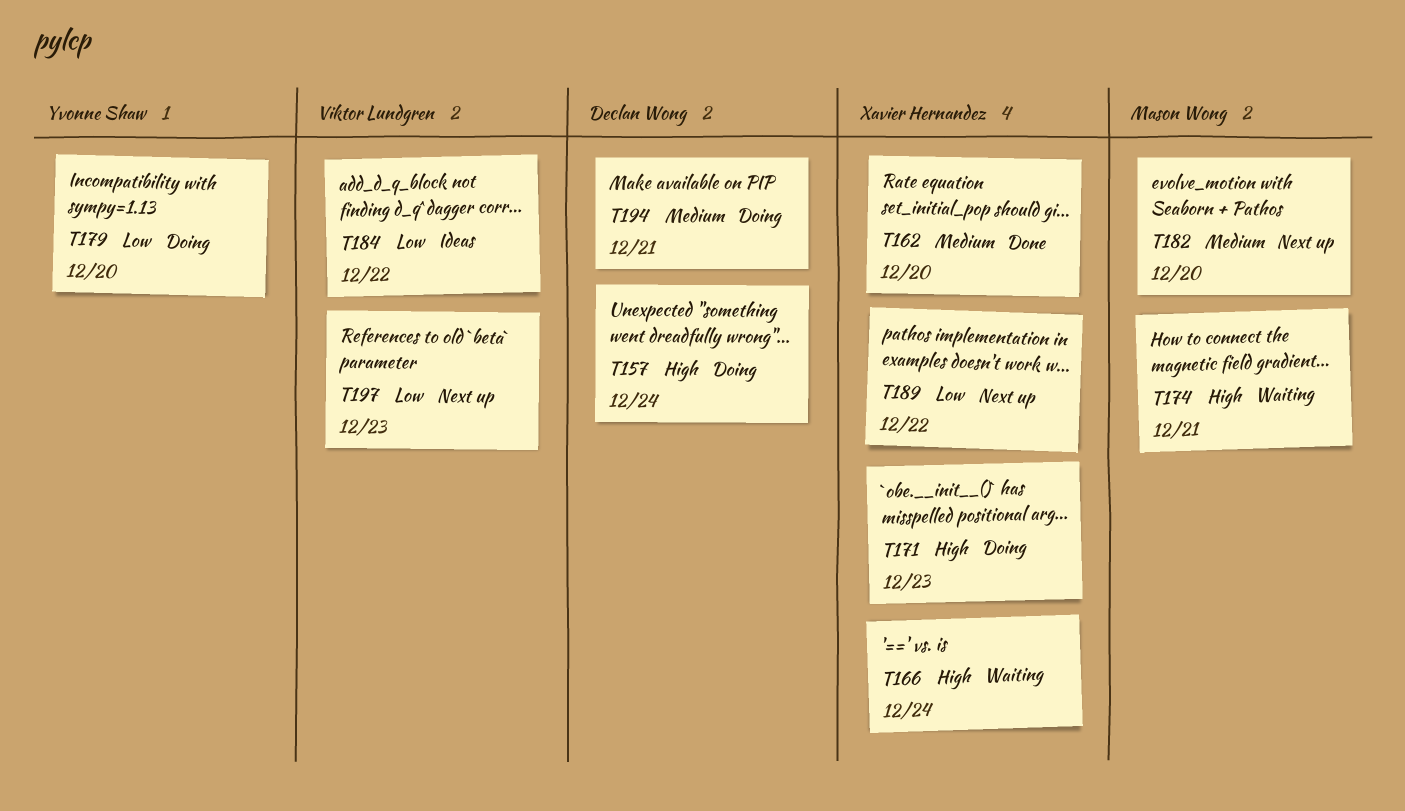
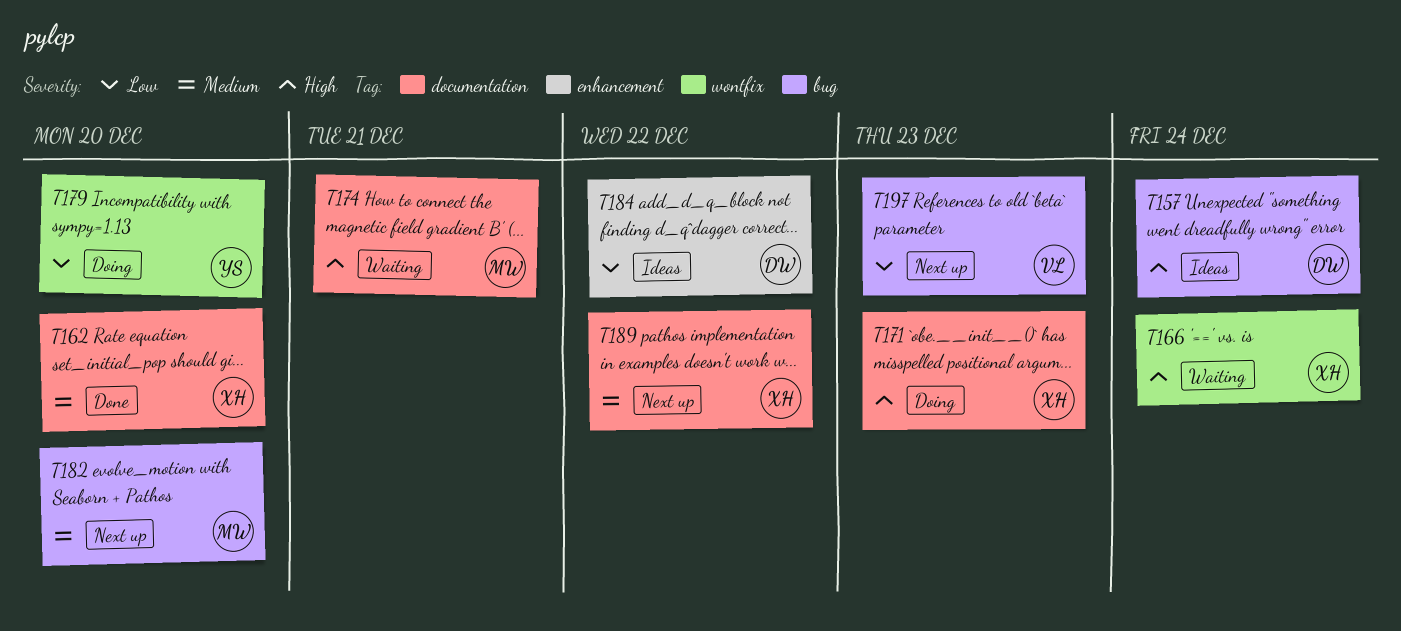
T157, status: Doing -> Ideas
T184, owner: Viktor Lundgren -> Declan Wong
T189, priority: Low -> Medium
T194: present -> none

